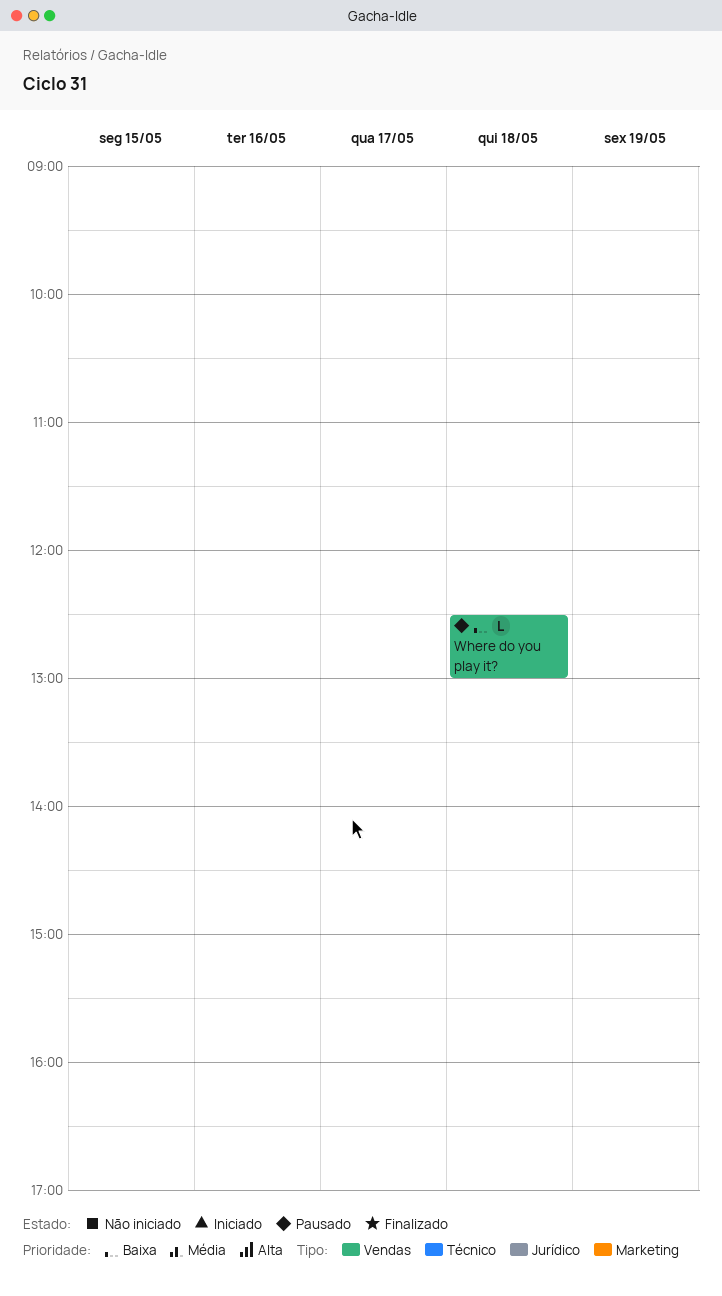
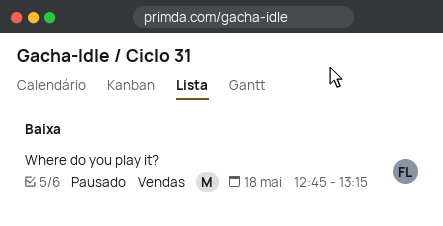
Where do you play it?, estimate: L -> M
Where do you play it?, begins: 12:30 -> 12:45
Where do you play it?, ends: 13:00 -> 13:15

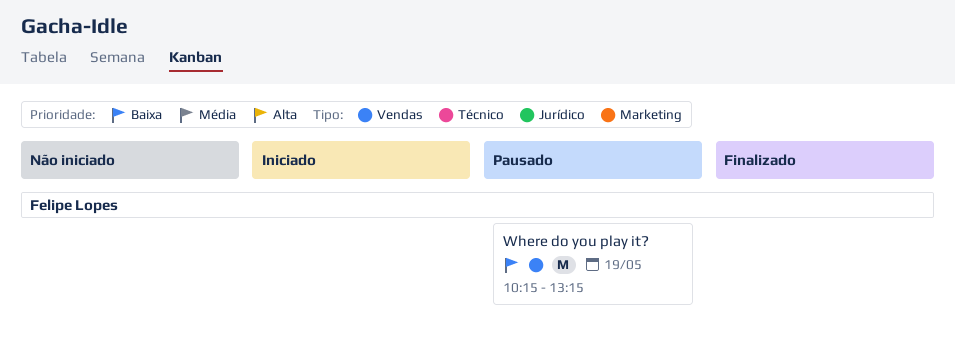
Where do you play it?, day: May 18 -> May 19
Where do you play it?, begins: 12:45 -> 10:15

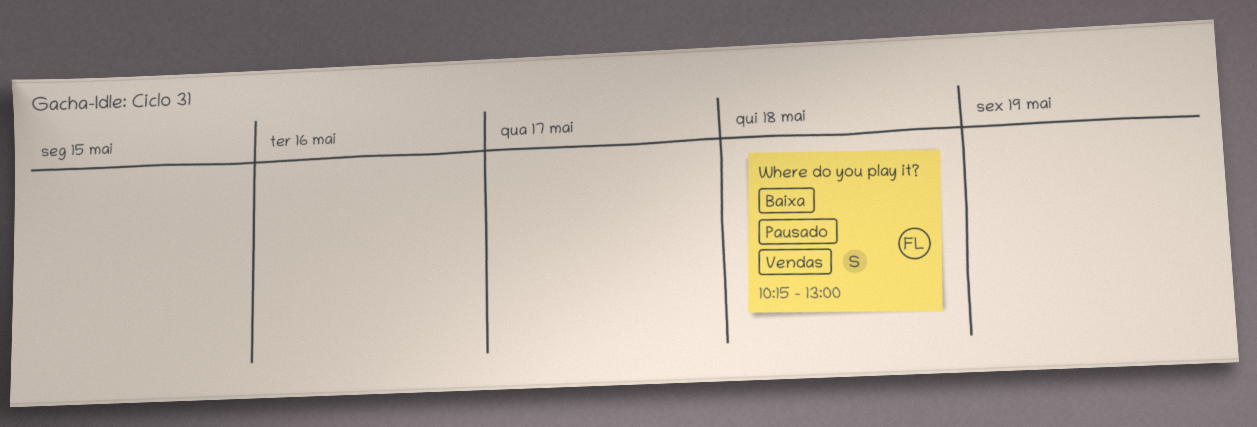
Where do you play it?, estimate: M -> S
Where do you play it?, day: May 19 -> May 18
Where do you play it?, ends: 13:15 -> 13:00

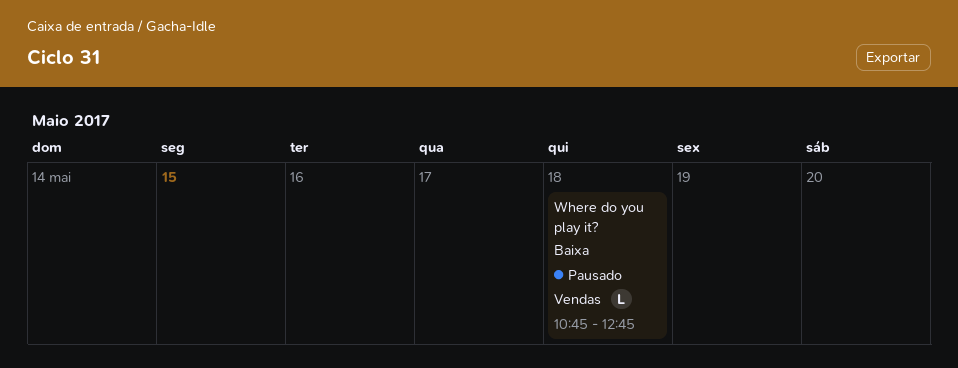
Where do you play it?, estimate: S -> L
Where do you play it?, begins: 10:15 -> 10:45
Where do you play it?, ends: 13:00 -> 12:45

